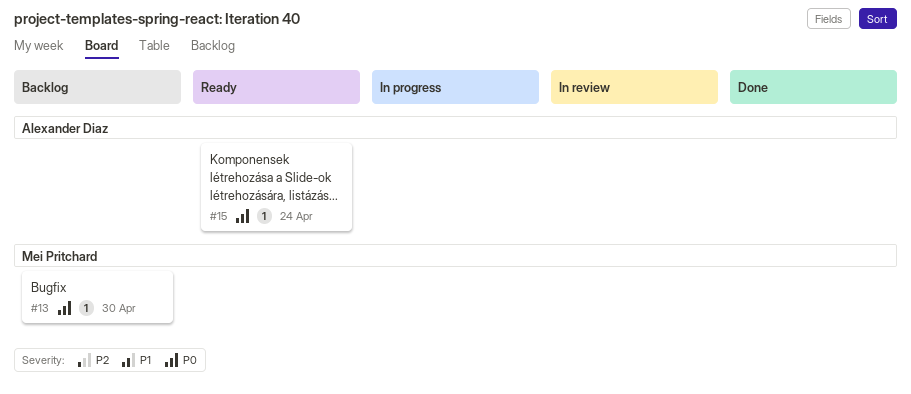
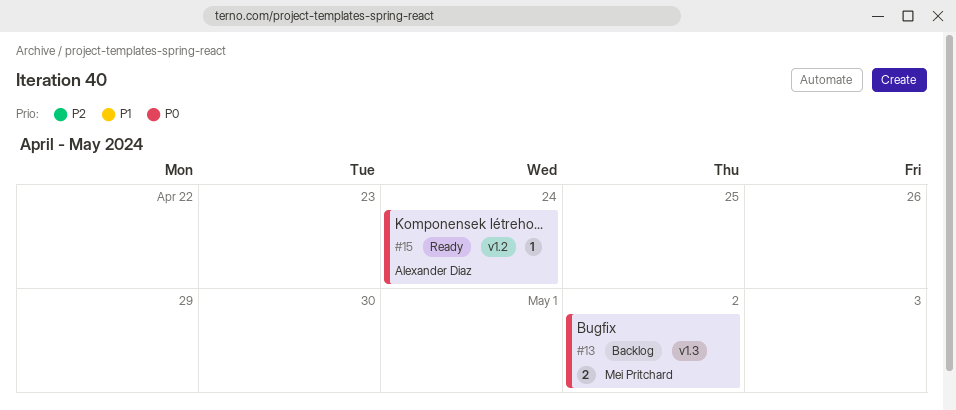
#13, estimate: 1 -> 2
#13, due: Apr 30 -> May 2

